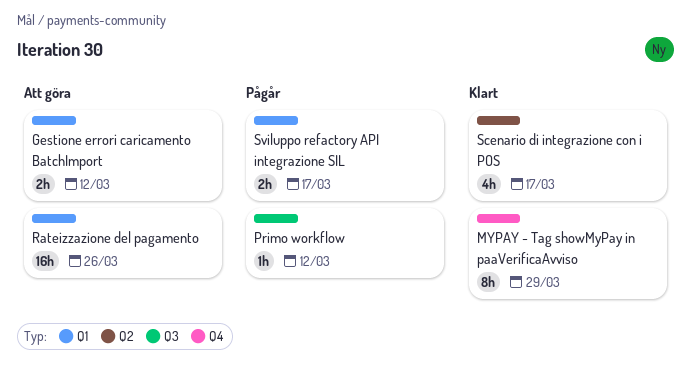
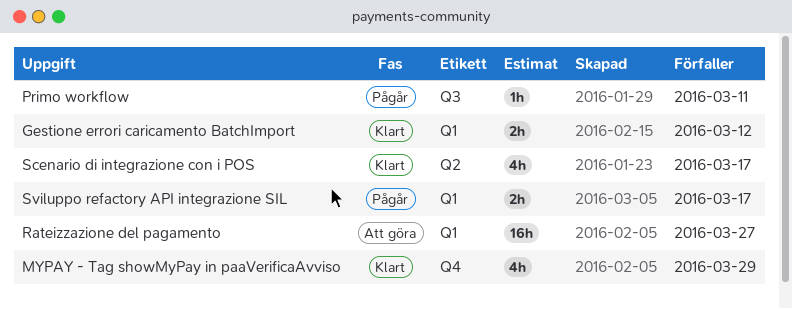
Gestione errori caricamento BatchImport, status: Att göra -> Klart
MYPAY - Tag showMyPay in paaVerificaAvviso, estimate: 8h -> 4h
Primo workflow, due: Mar 12 -> Mar 11
Rateizzazione del pagamento, due: Mar 26 -> Mar 27

